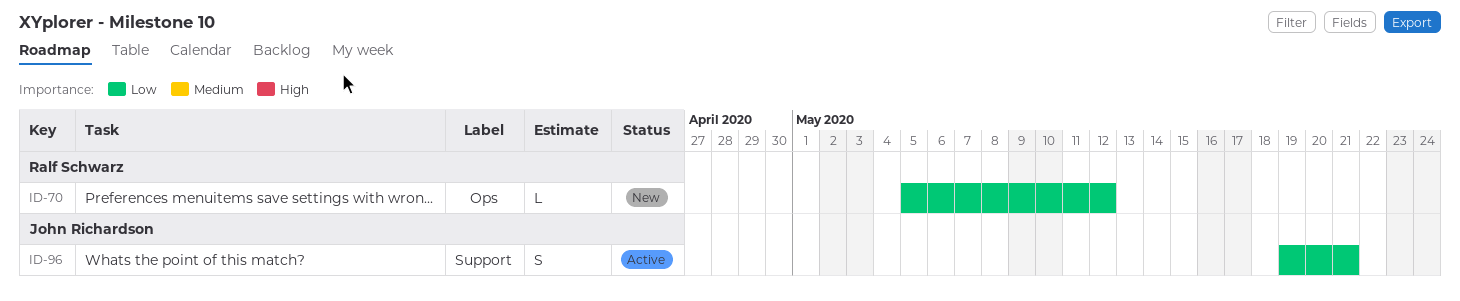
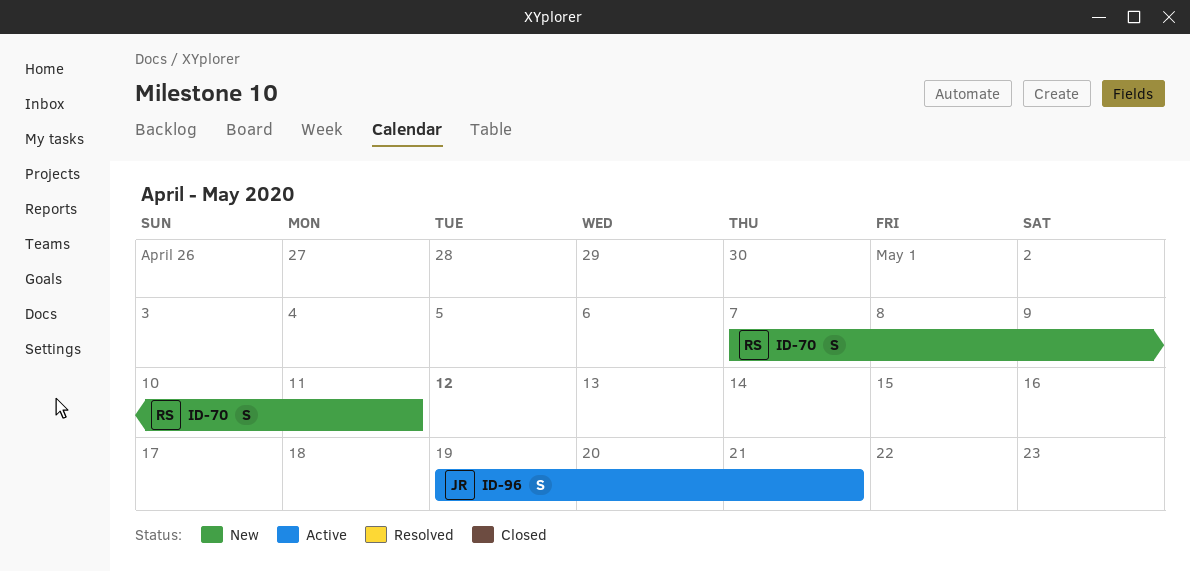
ID-70, estimate: L -> S
ID-70, start: May 5 -> May 7
ID-70, due: May 12 -> May 11

